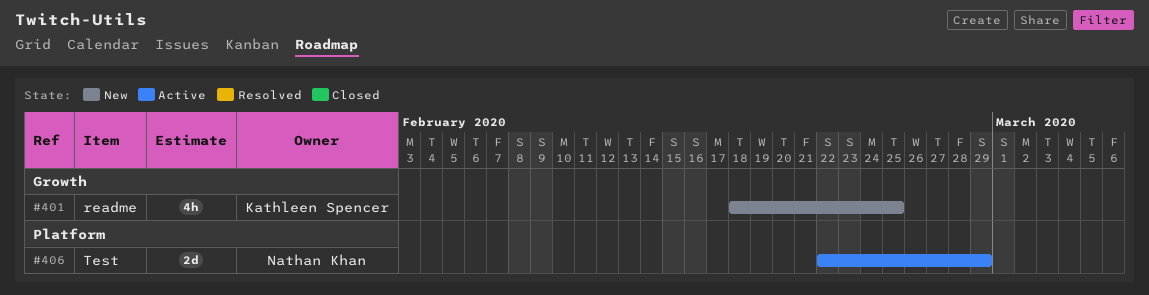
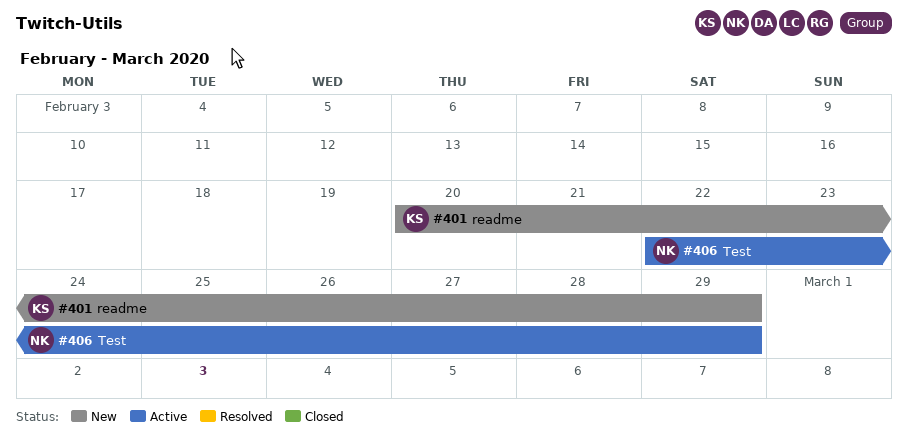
#401, start: Feb 18 -> Feb 20
#401, due: Feb 25 -> Feb 29

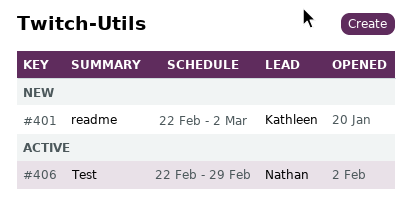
#401, start: Feb 20 -> Feb 22
#401, due: Feb 29 -> Mar 2

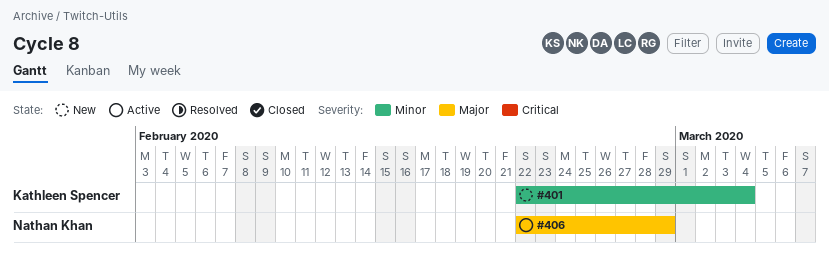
#401, due: Mar 2 -> Mar 4

